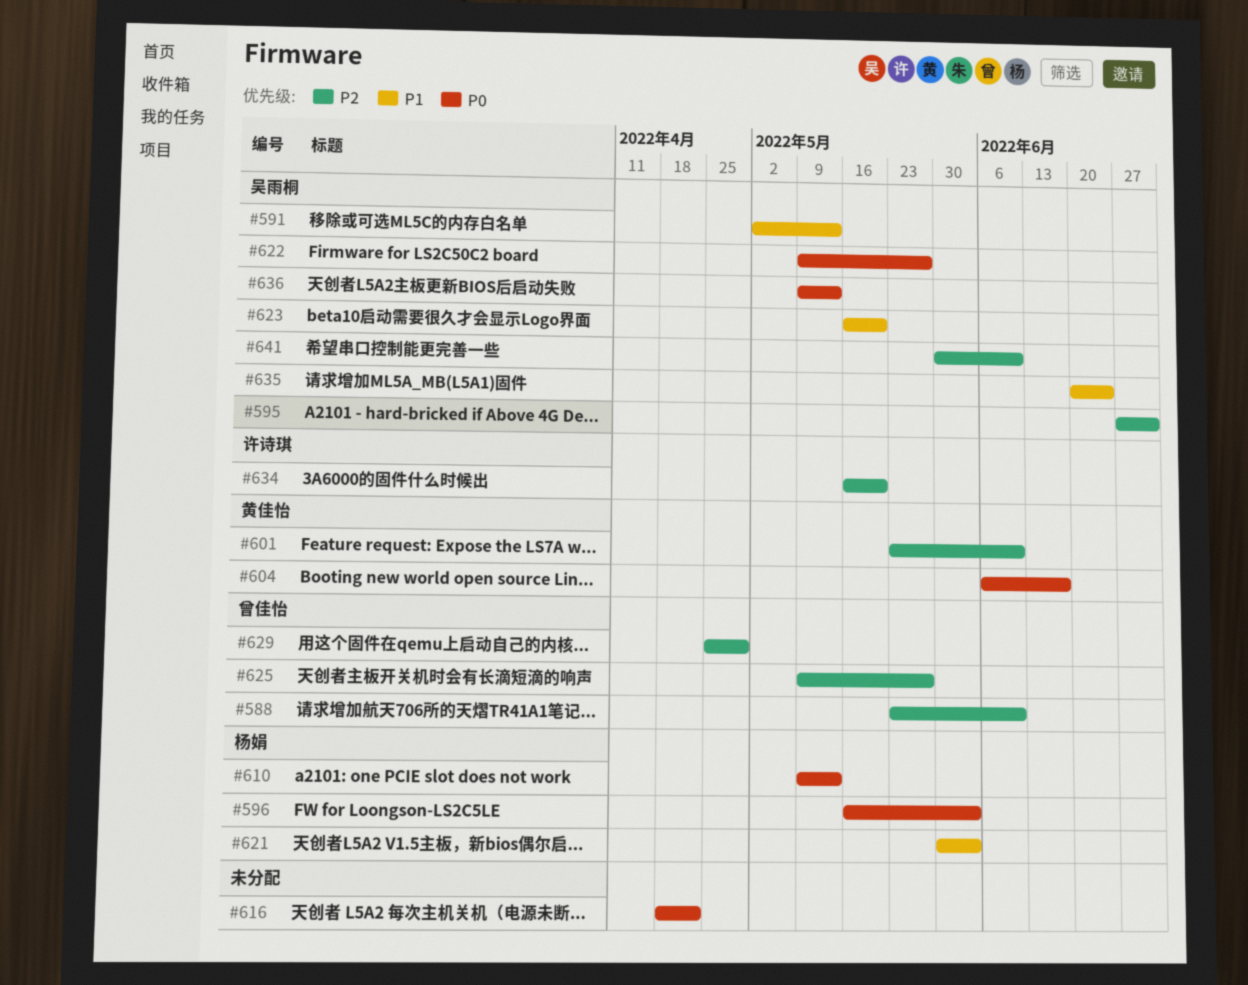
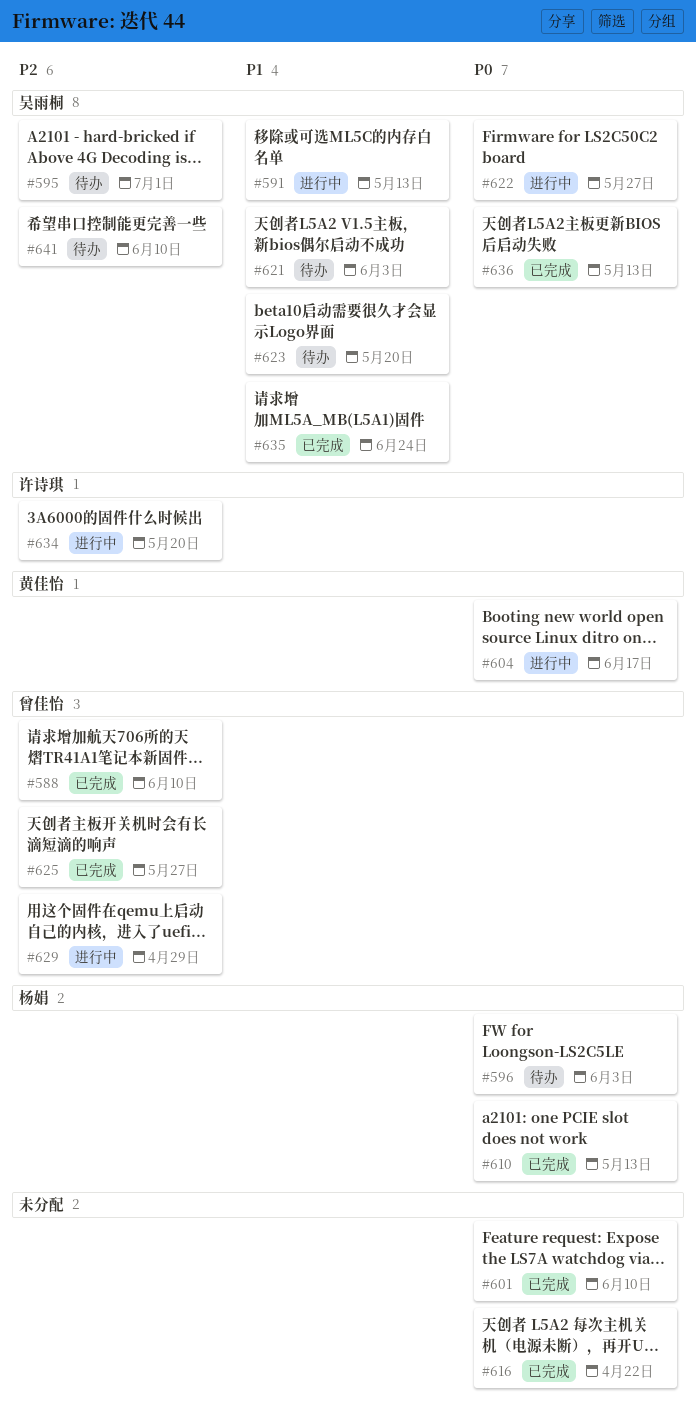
#601, owner: 黄佳怡 -> none
#601, priority: P2 -> P0
#621, owner: 杨娟 -> 吴雨桐

